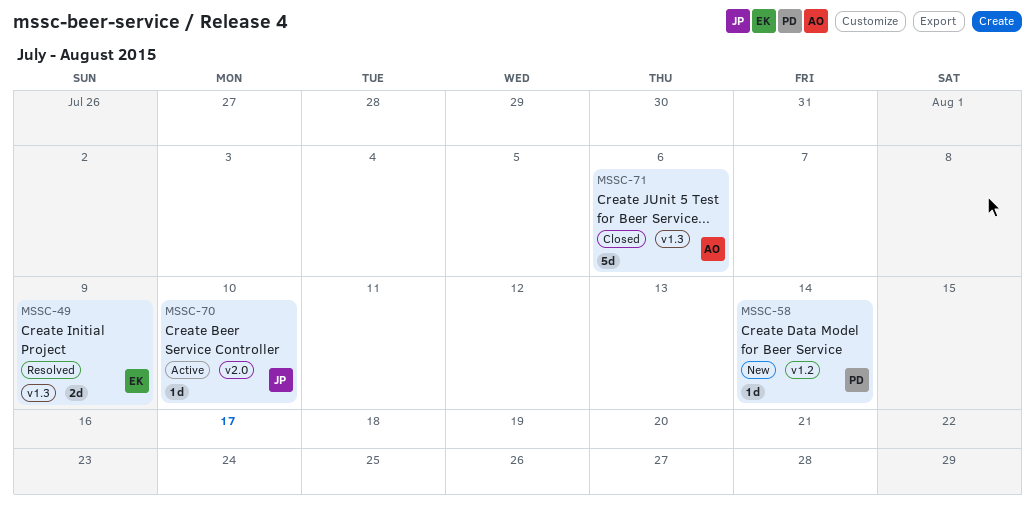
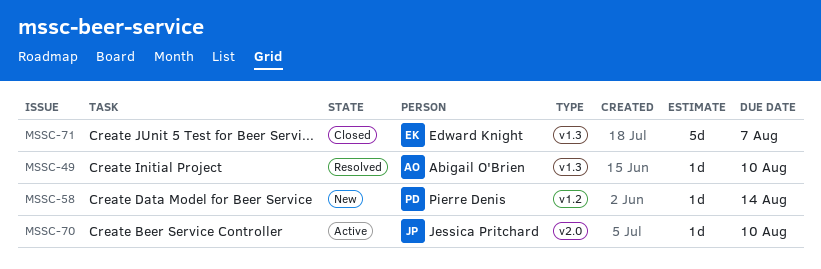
MSSC-49, owner: Edward Knight -> Abigail O'Brien
MSSC-49, estimate: 2d -> 1d
MSSC-49, due: Aug 9 -> Aug 10
MSSC-71, owner: Abigail O'Brien -> Edward Knight
MSSC-71, due: Aug 6 -> Aug 7

